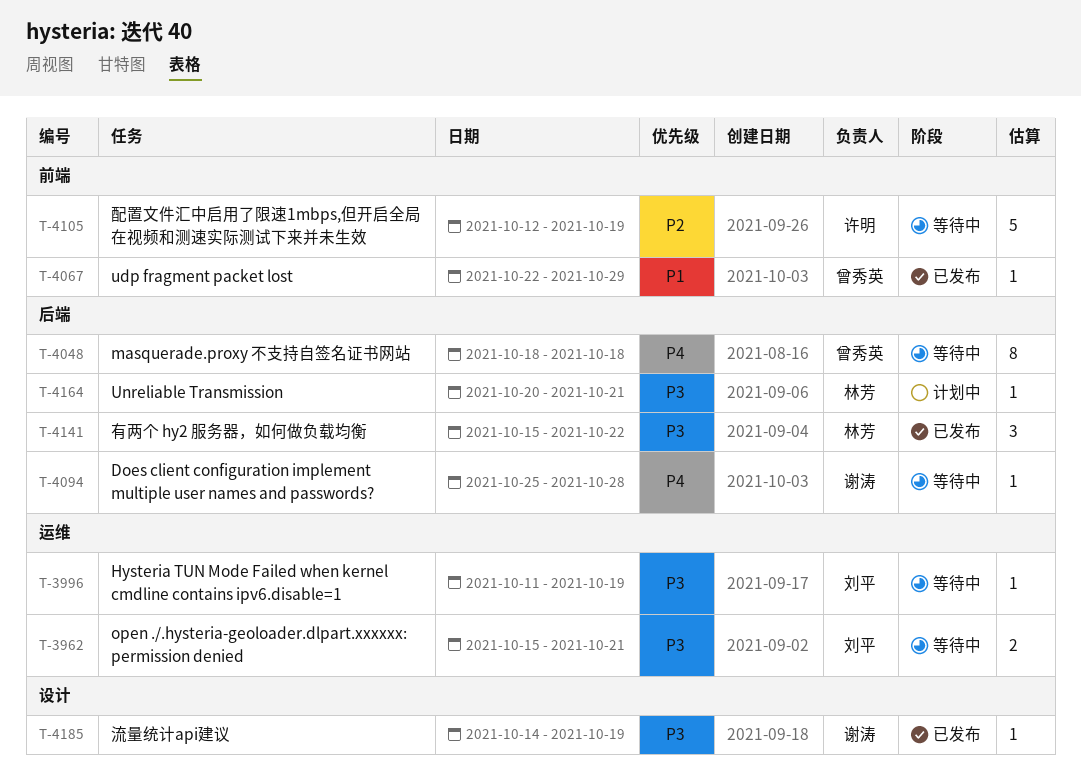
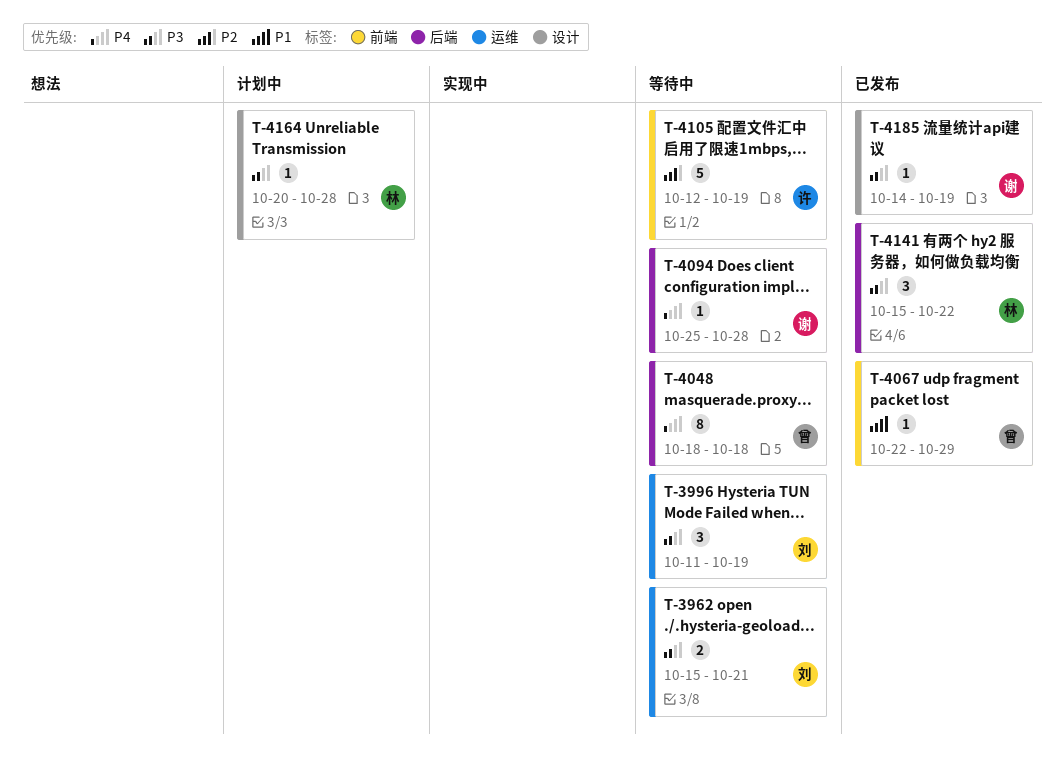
T-3996, estimate: 1 -> 3
T-4164, label: 后端 -> 设计
T-4164, due: Oct 21 -> Oct 28

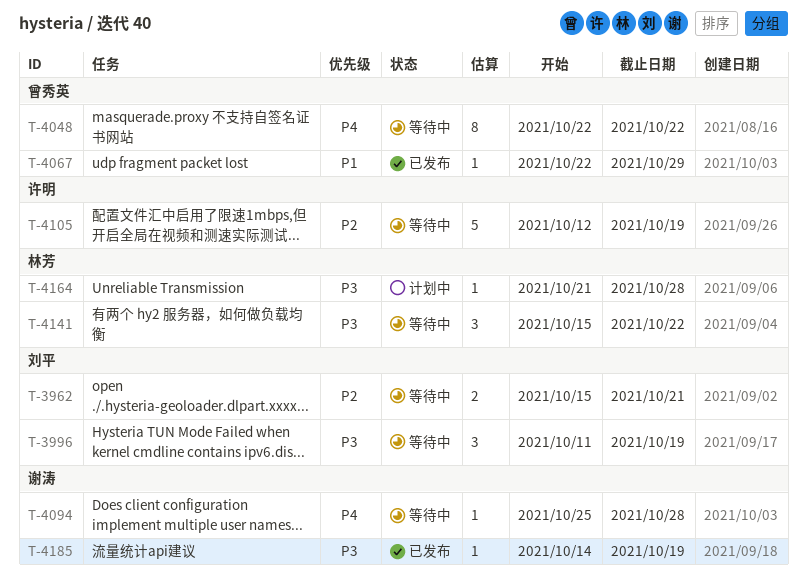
T-3962, priority: P3 -> P2
T-4048, start: Oct 18 -> Oct 22
T-4048, due: Oct 18 -> Oct 22
T-4141, status: 已发布 -> 等待中
T-4164, start: Oct 20 -> Oct 21

